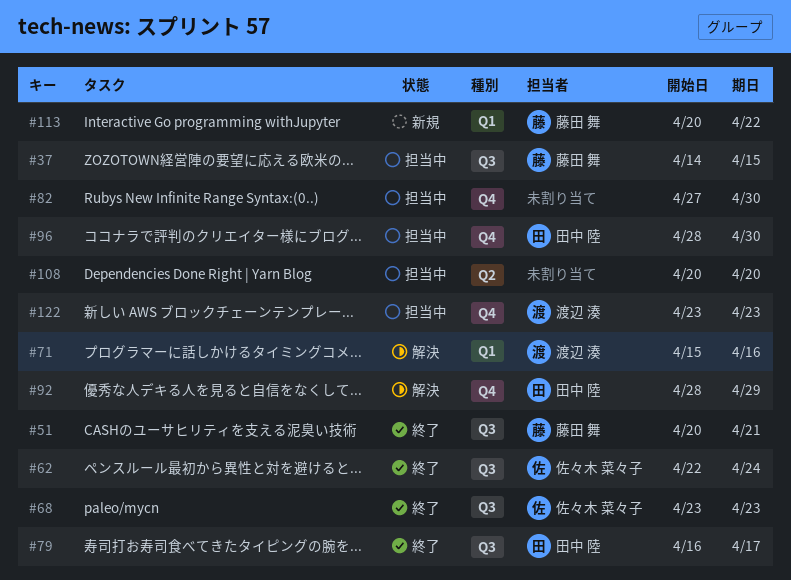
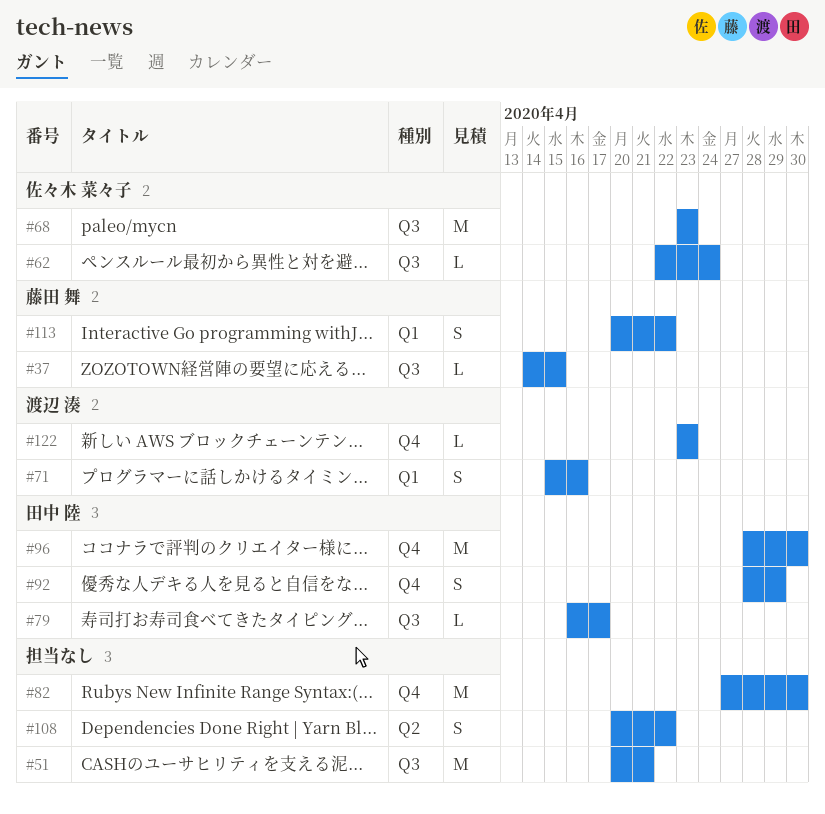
#51, owner: 藤田 舞 -> none
#108, due: Apr 20 -> Apr 22

